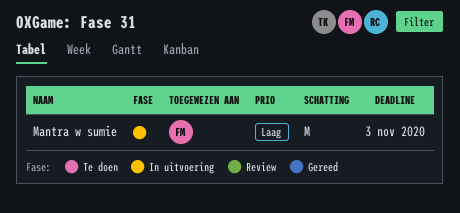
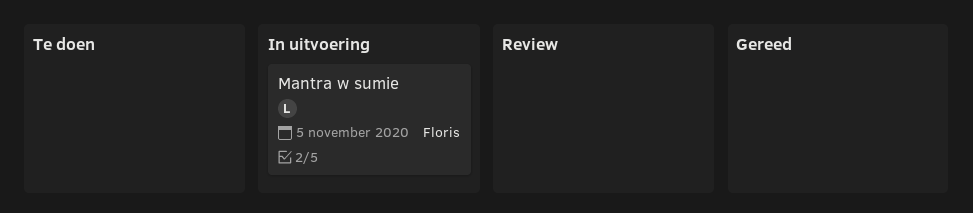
Mantra w sumie, estimate: M -> L
Mantra w sumie, due: Nov 3 -> Nov 5

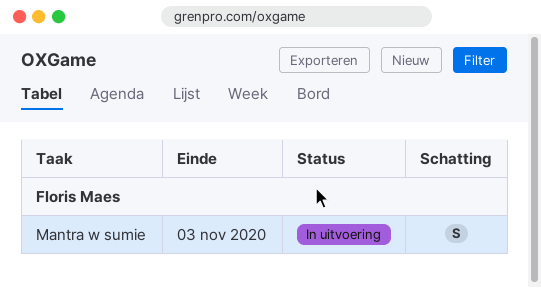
Mantra w sumie, estimate: L -> S
Mantra w sumie, due: Nov 5 -> Nov 3

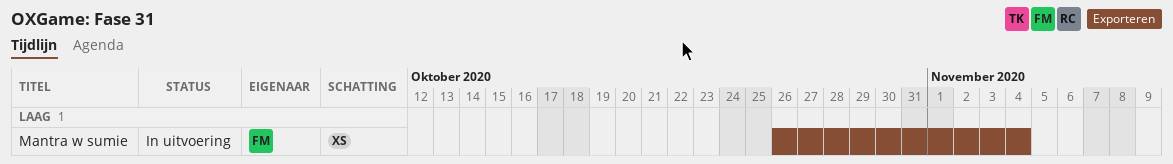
Mantra w sumie, estimate: S -> XS
Mantra w sumie, due: Nov 3 -> Nov 4

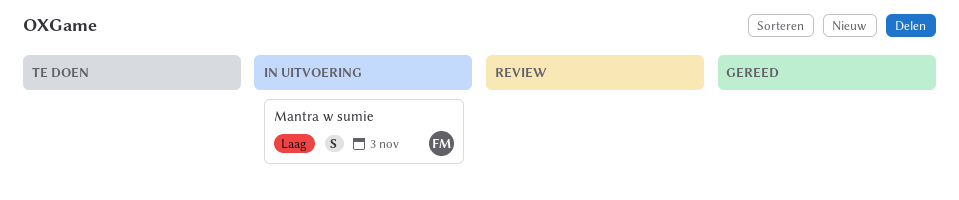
Mantra w sumie, estimate: XS -> S
Mantra w sumie, due: Nov 4 -> Nov 3

